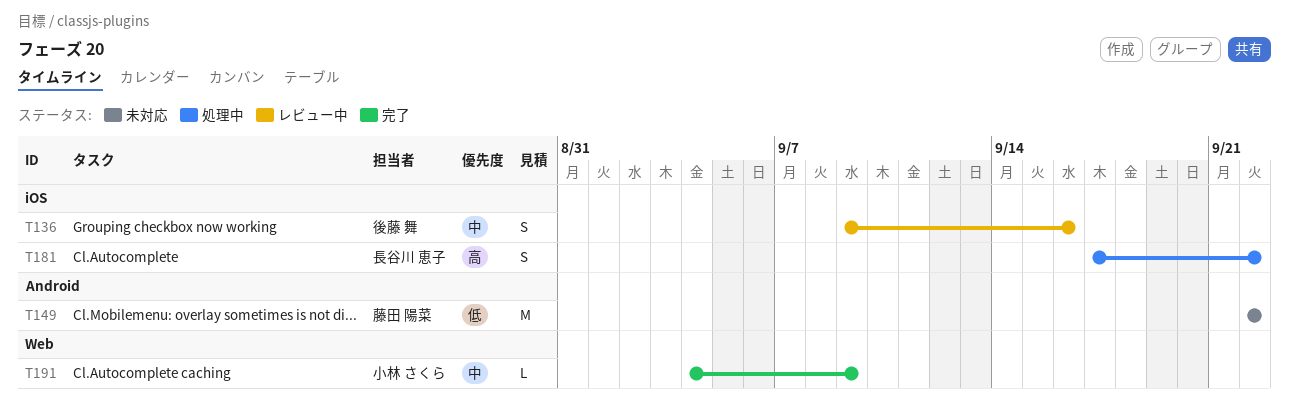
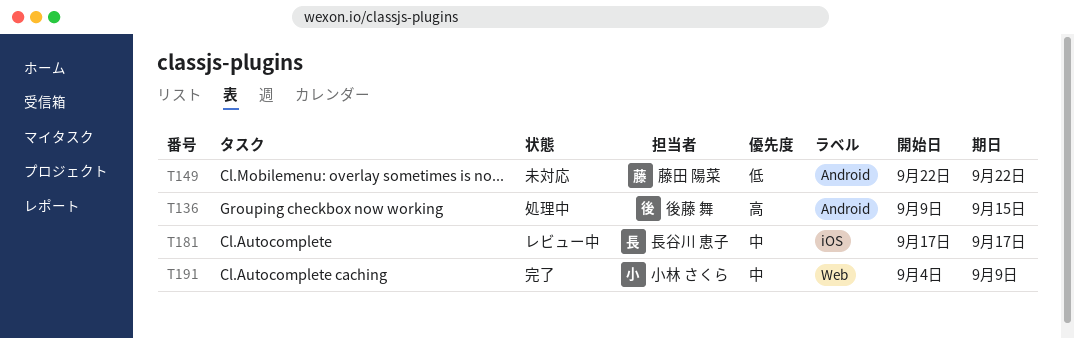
T136, status: レビュー中 -> 処理中
T136, priority: 中 -> 高
T136, label: iOS -> Android
T136, due: Sep 16 -> Sep 15
T181, status: 処理中 -> レビュー中
T181, priority: 高 -> 中
T181, due: Sep 22 -> Sep 17

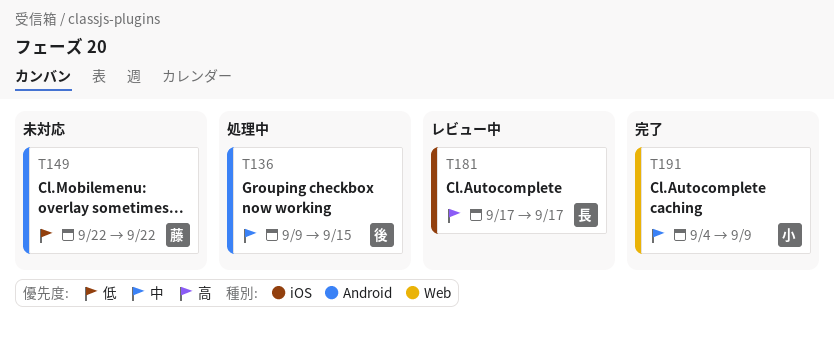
T136, priority: 高 -> 中
T181, priority: 中 -> 高

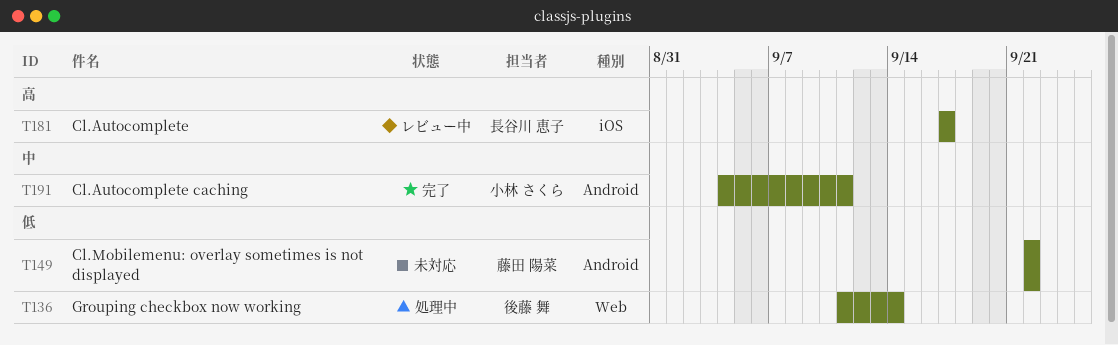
T136, priority: 中 -> 低
T136, label: Android -> Web
T136, start: Sep 9 -> Sep 11
T136, due: Sep 15 -> Sep 14
T191, label: Web -> Android
T191, due: Sep 9 -> Sep 11

